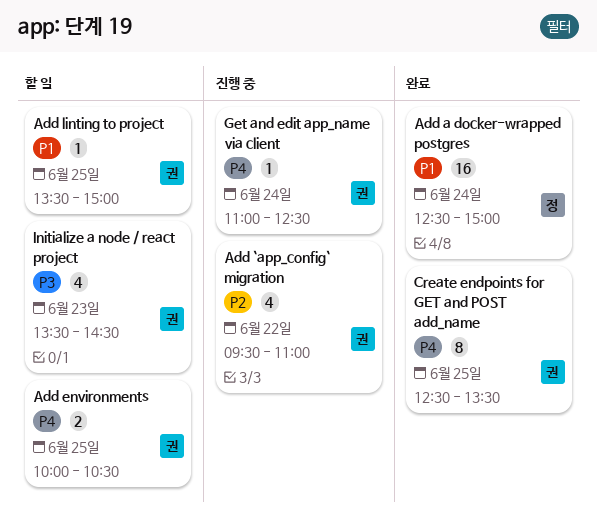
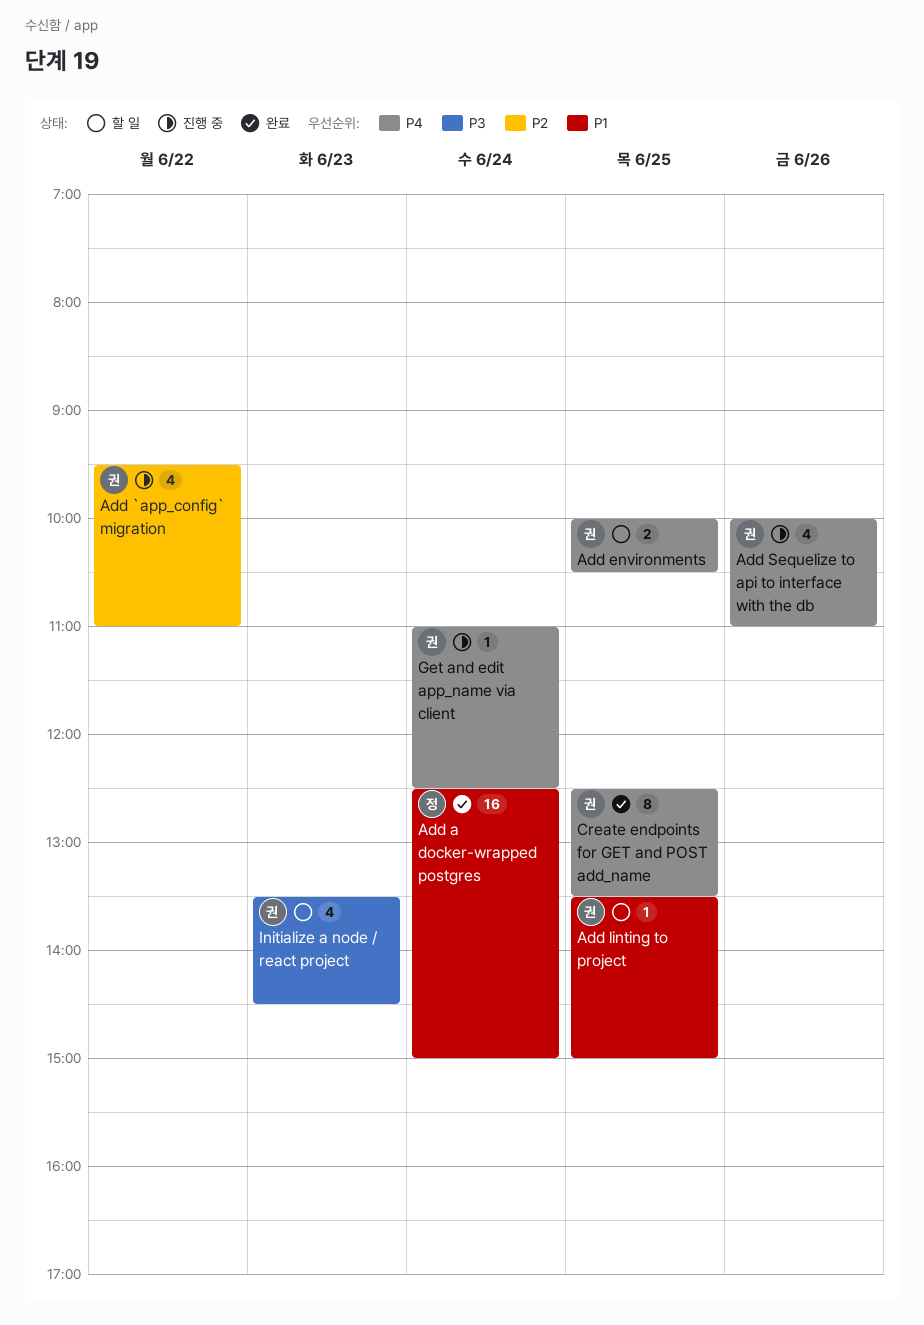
Add Sequelize to api to interface with the db: none -> present

